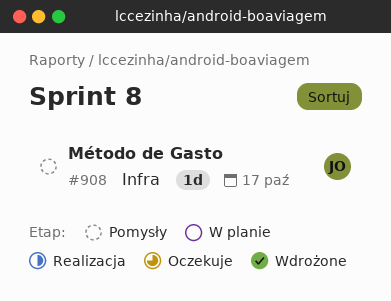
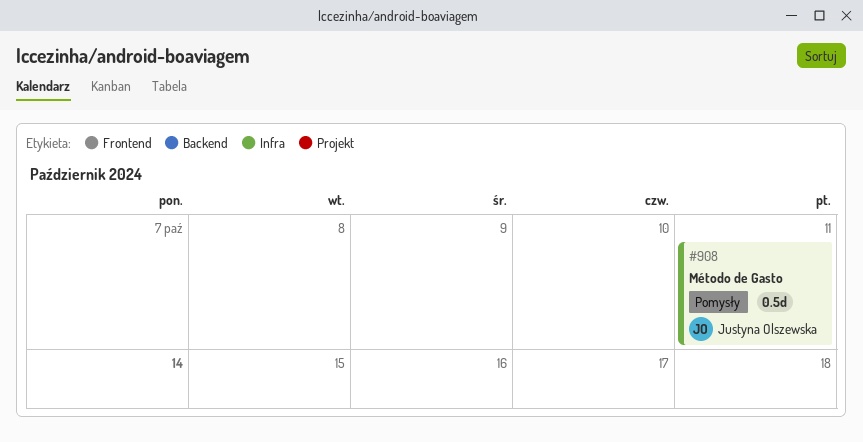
#908, estimate: 1d -> 0.5d
#908, due: Oct 17 -> Oct 11

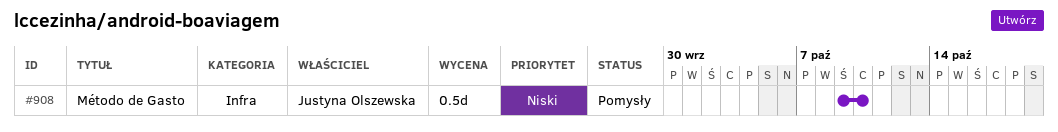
#908, due: Oct 11 -> Oct 10

